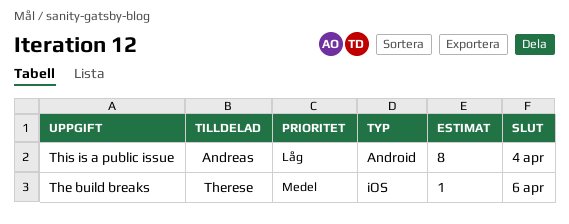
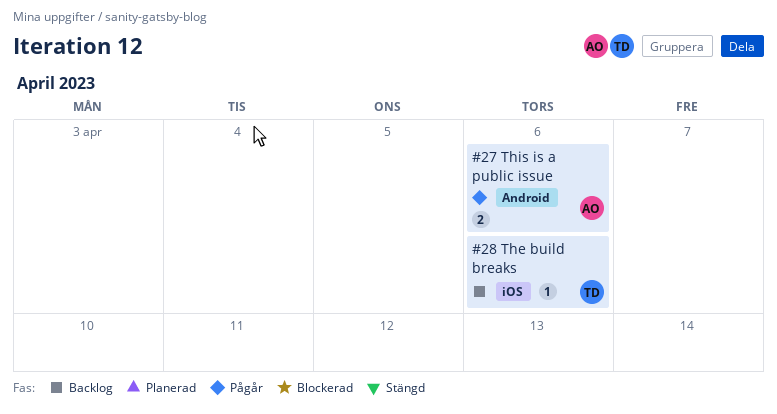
This is a public issue, estimate: 8 -> 2
This is a public issue, due: Apr 4 -> Apr 6

